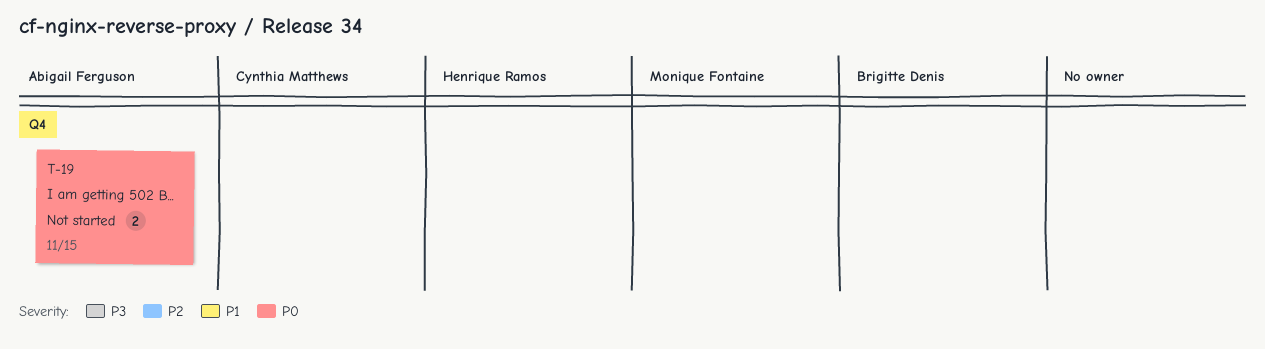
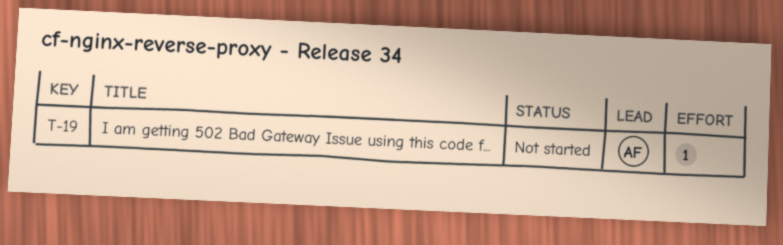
T-19, estimate: 2 -> 1

